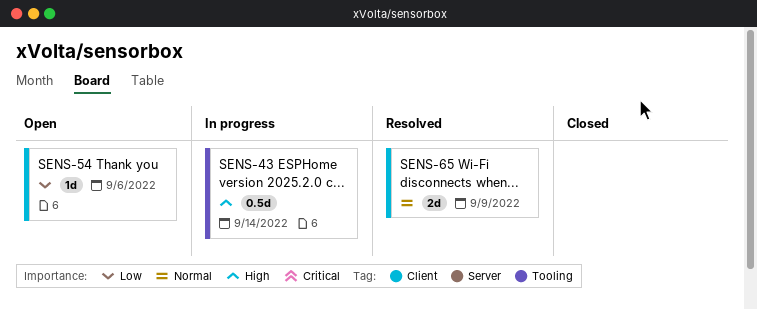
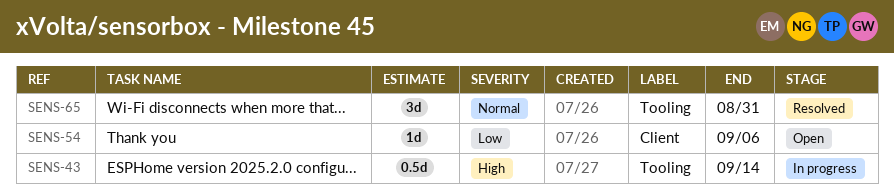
SENS-65, label: Client -> Tooling
SENS-65, estimate: 2d -> 3d
SENS-65, due: Sep 9 -> Aug 31

